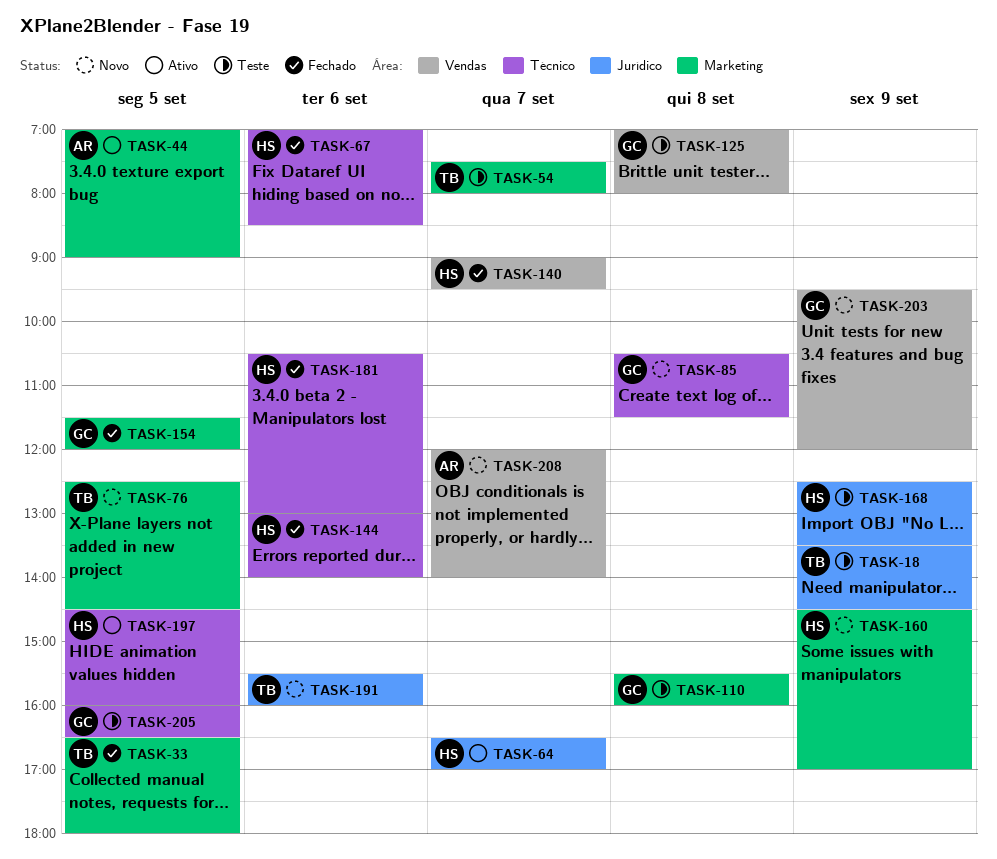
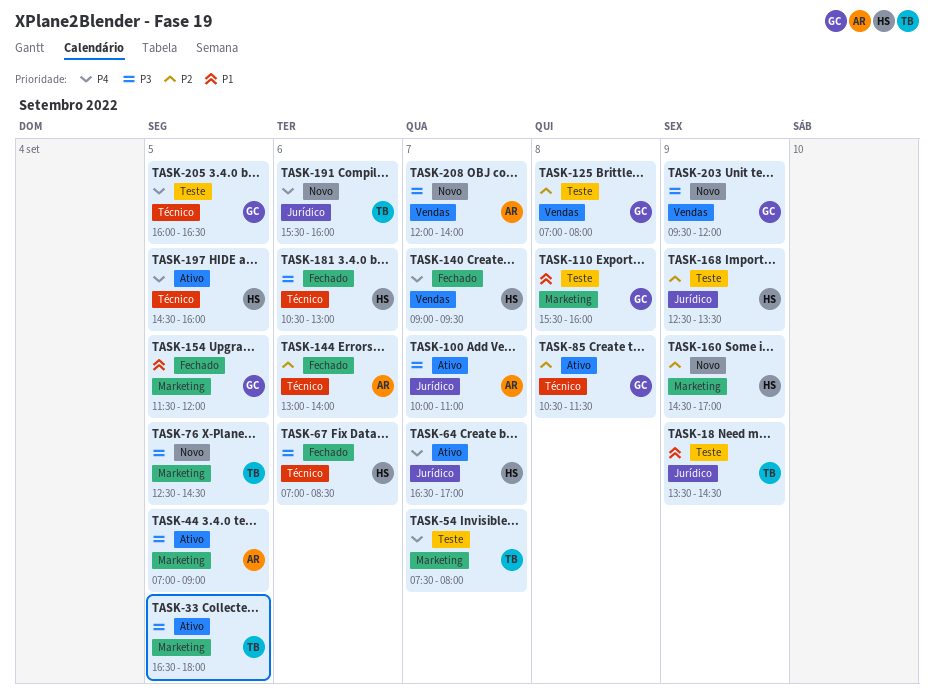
TASK-33, status: Fechado -> Ativo
TASK-85, status: Novo -> Ativo
TASK-100: none -> present
TASK-144, owner: HS -> AR

